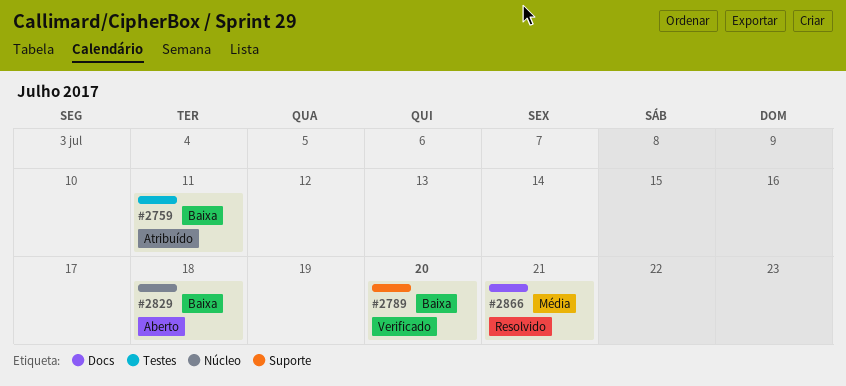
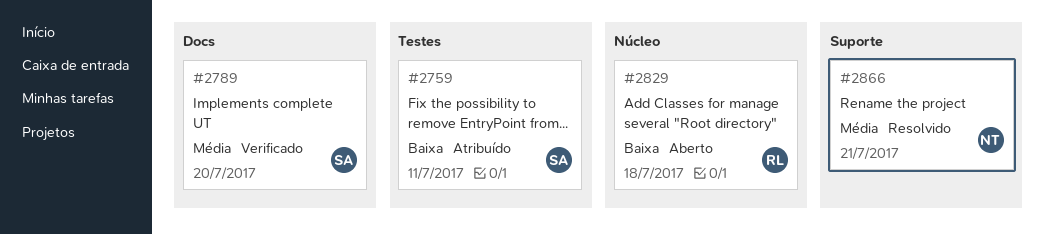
#2789, priority: Baixa -> Média
#2789, label: Suporte -> Docs
#2866, label: Docs -> Suporte

